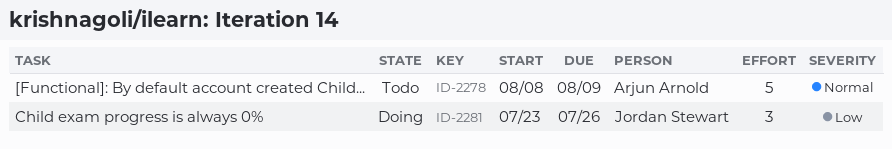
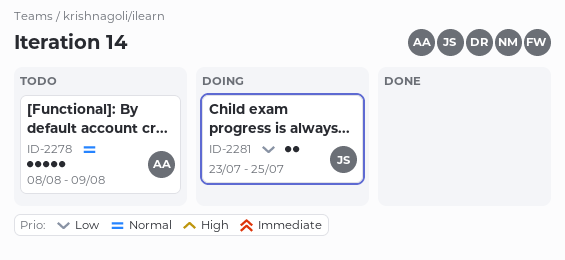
ID-2281, estimate: 3 -> 2
ID-2281, due: Jul 26 -> Jul 25

